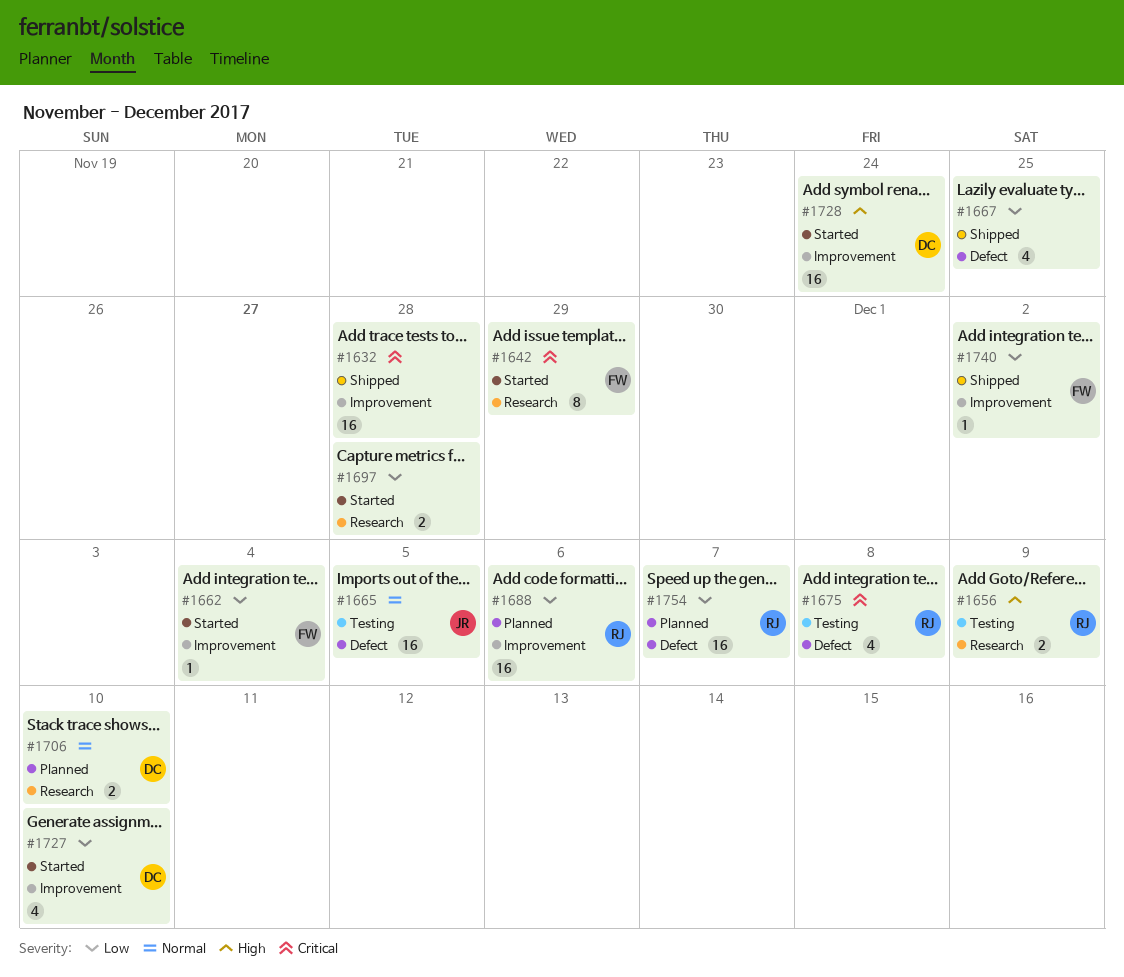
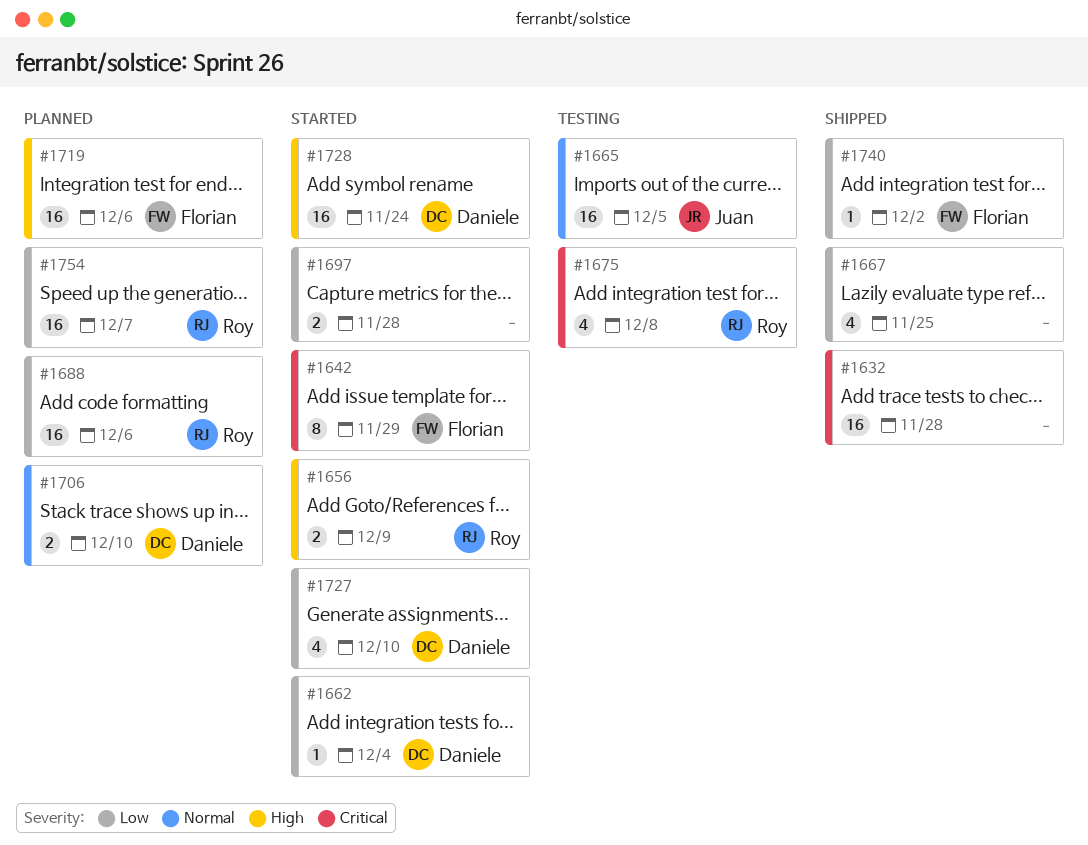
#1656, status: Testing -> Started
#1662, owner: Florian -> Daniele
#1719: none -> present

